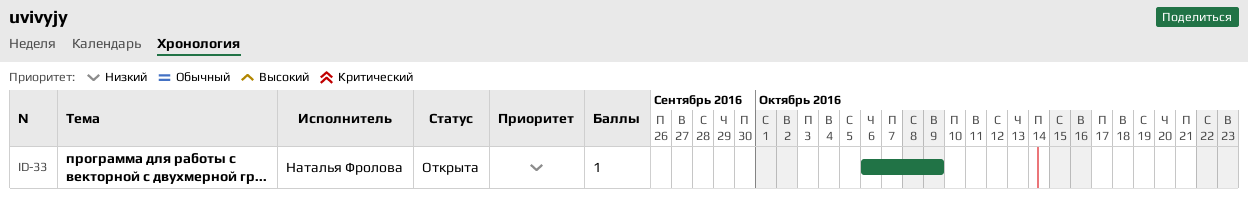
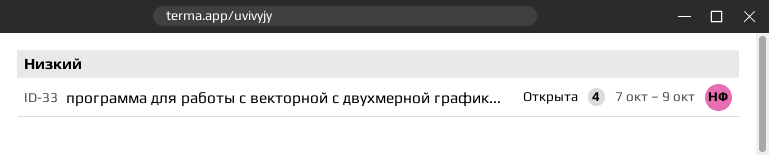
ID-33, estimate: 1 -> 4
ID-33, start: Oct 6 -> Oct 7

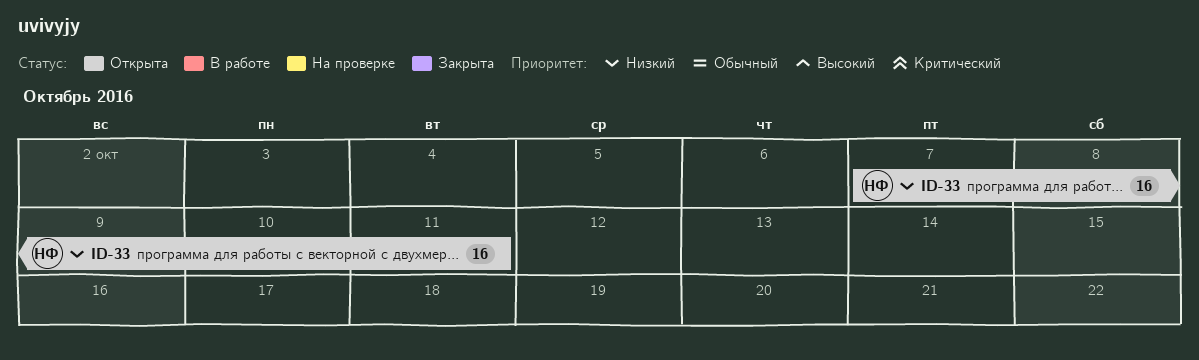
ID-33, estimate: 4 -> 16
ID-33, due: Oct 9 -> Oct 11

